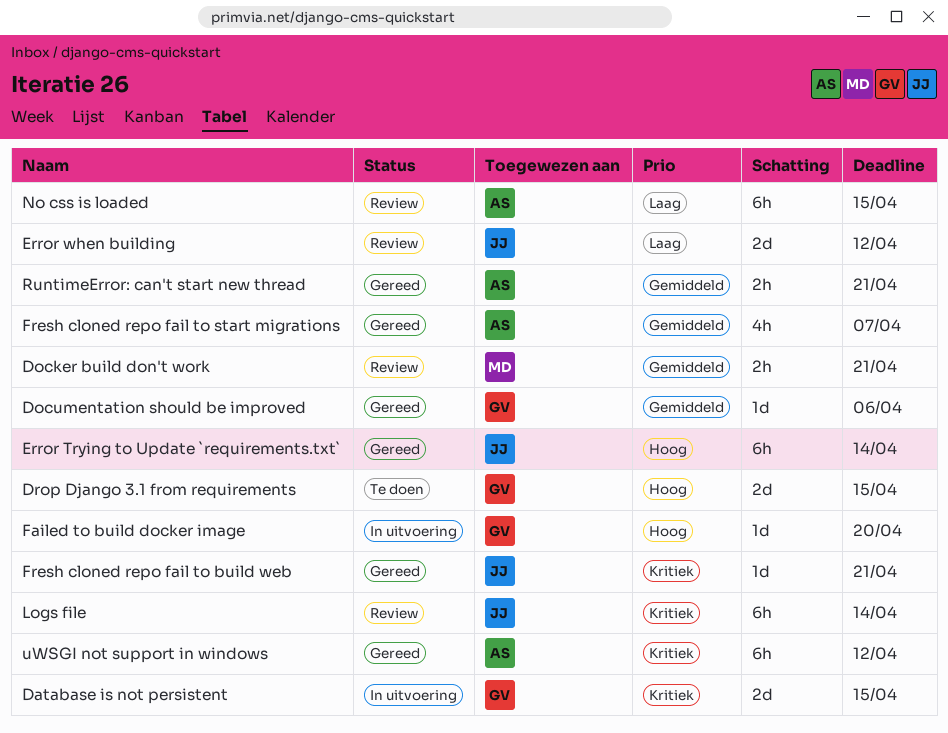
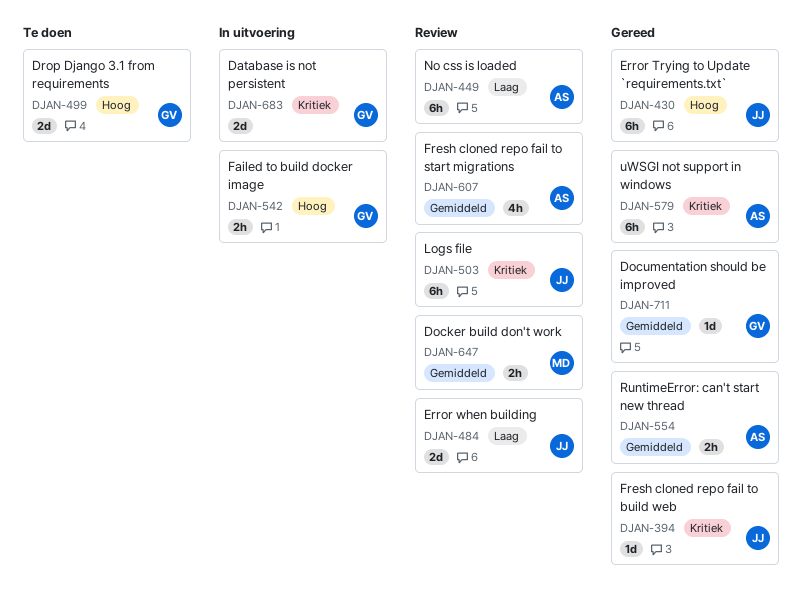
Failed to build docker image, estimate: 1d -> 2h
Fresh cloned repo fail to start migrations, status: Gereed -> Review

